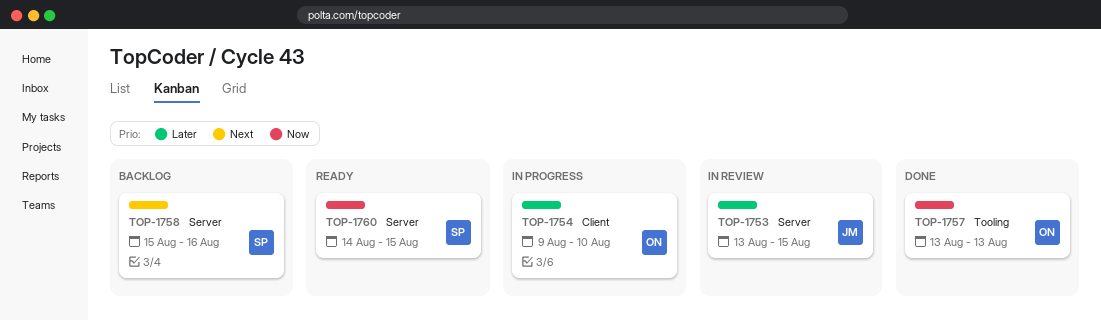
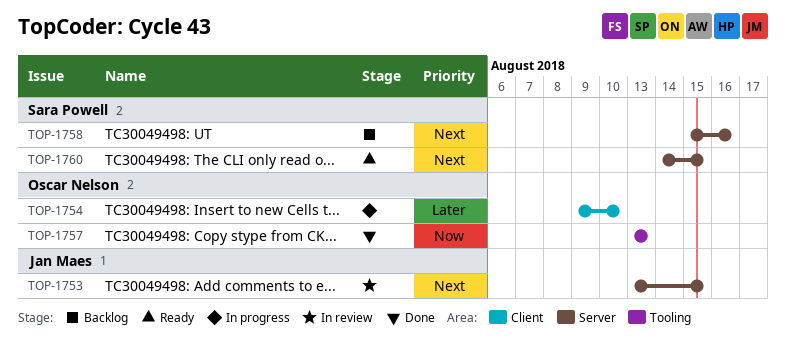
TOP-1753, priority: Later -> Next
TOP-1760, priority: Now -> Next

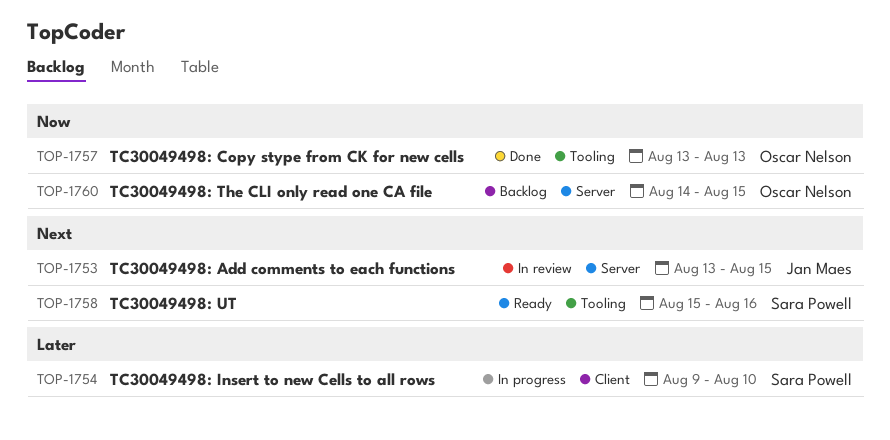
TOP-1754, owner: Oscar Nelson -> Sara Powell
TOP-1758, status: Backlog -> Ready
TOP-1758, label: Server -> Tooling
TOP-1760, status: Ready -> Backlog
TOP-1760, owner: Sara Powell -> Oscar Nelson
TOP-1760, priority: Next -> Now

